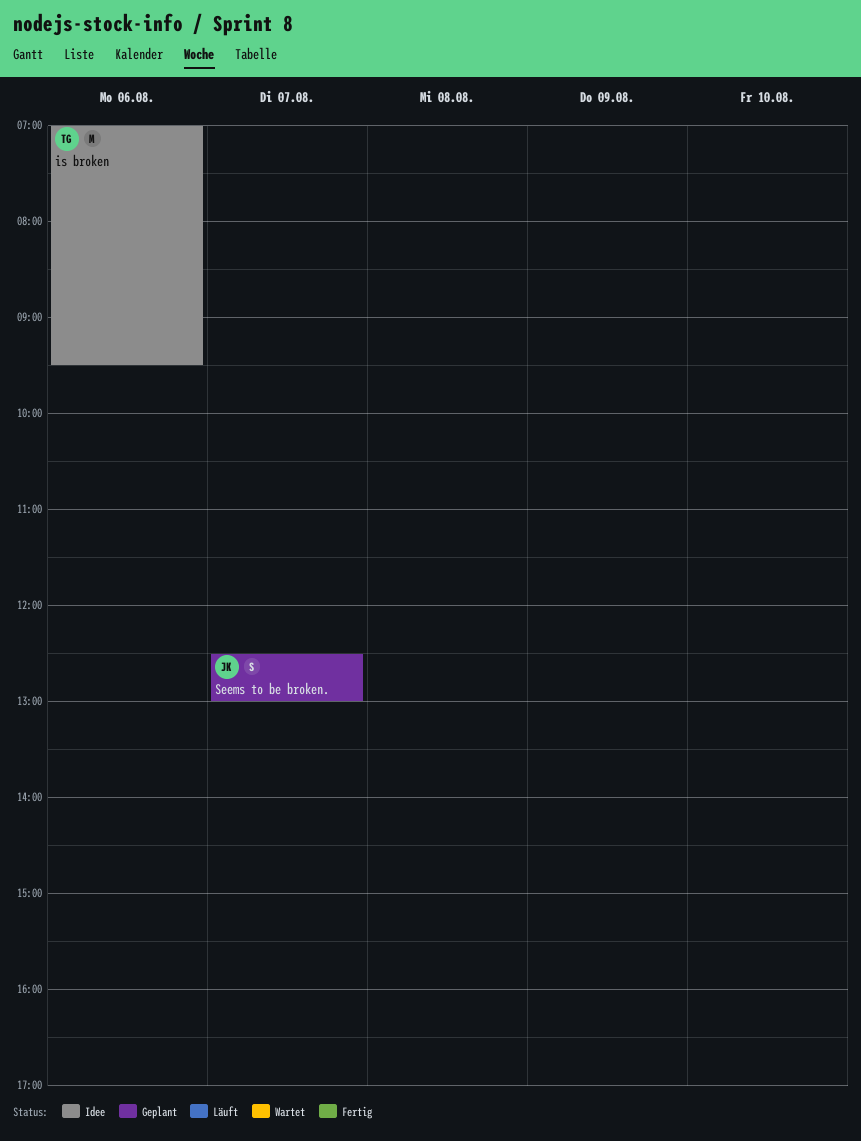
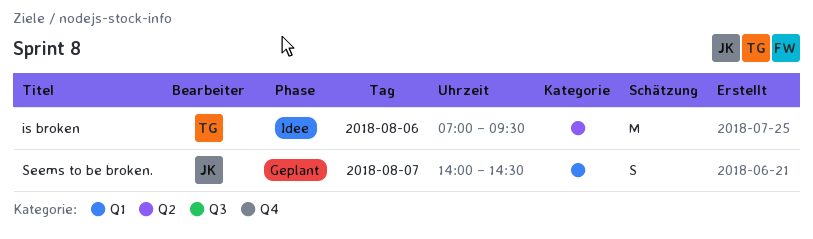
Seems to be broken., begins: 12:30 -> 14:00
Seems to be broken., ends: 13:00 -> 14:30

